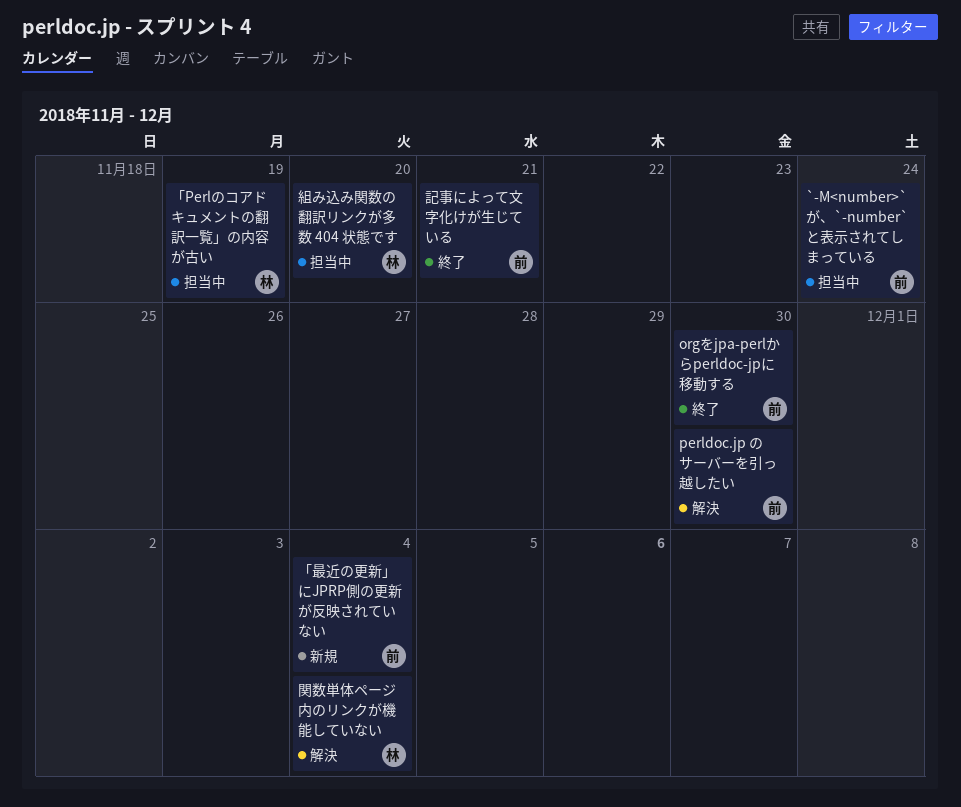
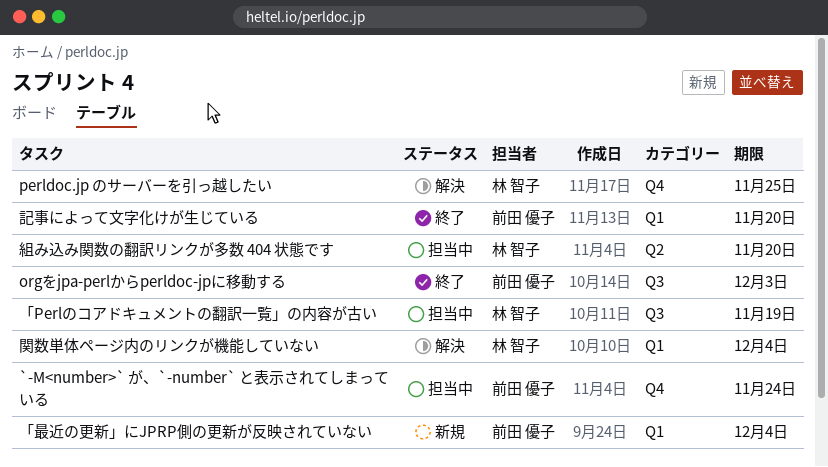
orgをjpa-perlからperldoc-jpに移動する, due: Nov 30 -> Dec 3
perldoc.jp のサーバーを引っ越したい, owner: 前田 優子 -> 林 智子
perldoc.jp のサーバーを引っ越したい, due: Nov 30 -> Nov 25
記事によって文字化けが生じている, due: Nov 21 -> Nov 20

